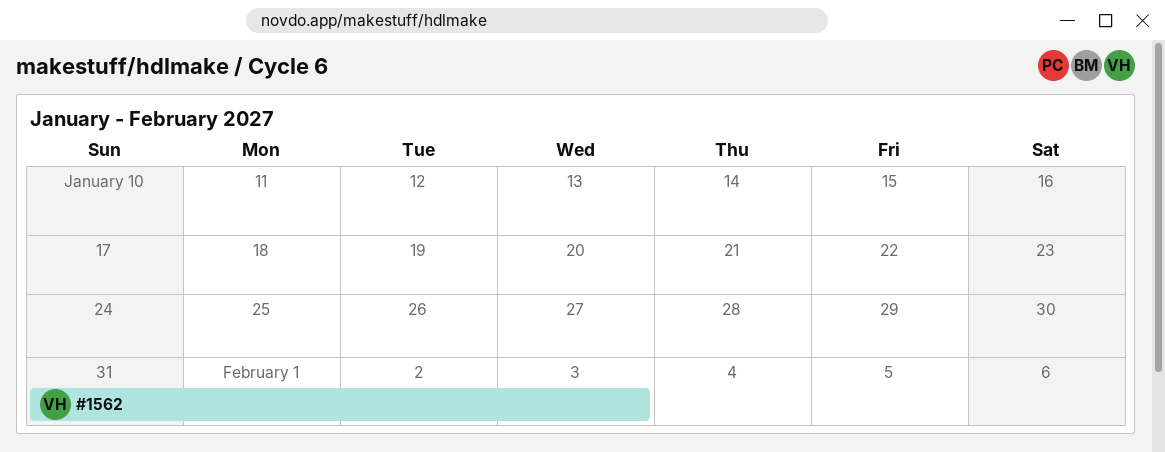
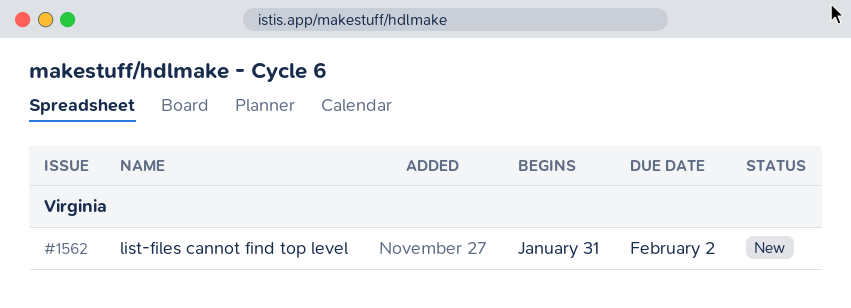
#1562, due: Feb 3 -> Feb 2

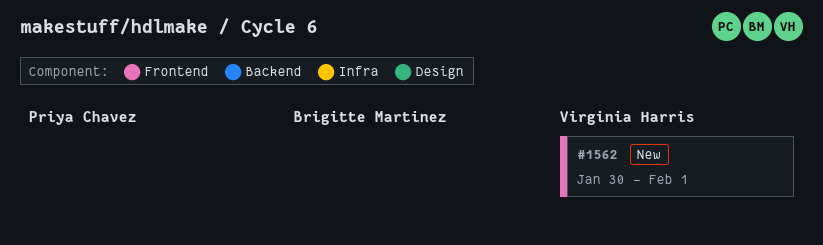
#1562, start: Jan 31 -> Jan 30
#1562, due: Feb 2 -> Feb 1

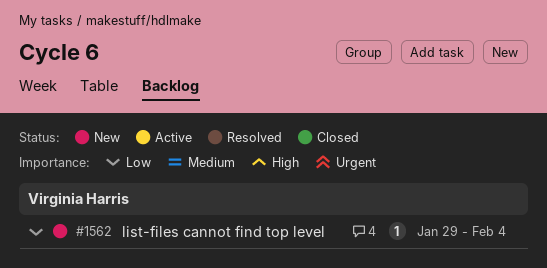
#1562, start: Jan 30 -> Jan 29
#1562, due: Feb 1 -> Feb 4

